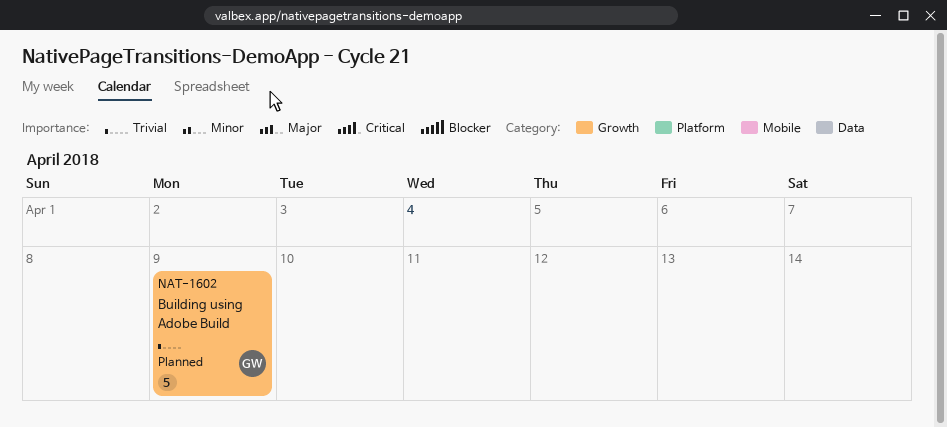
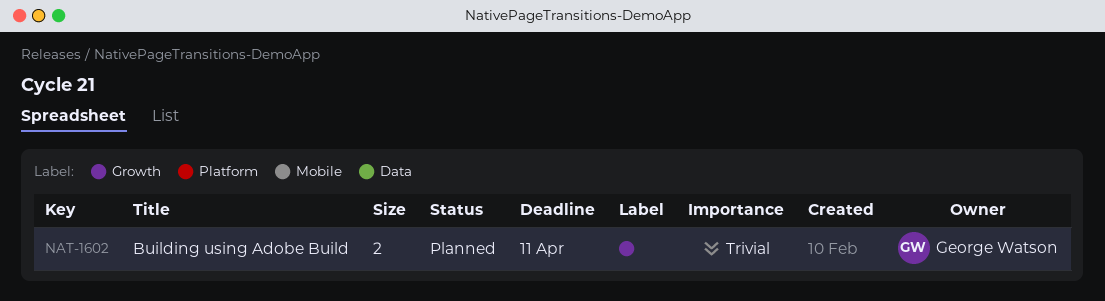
NAT-1602, estimate: 5 -> 2
NAT-1602, due: Apr 9 -> Apr 11

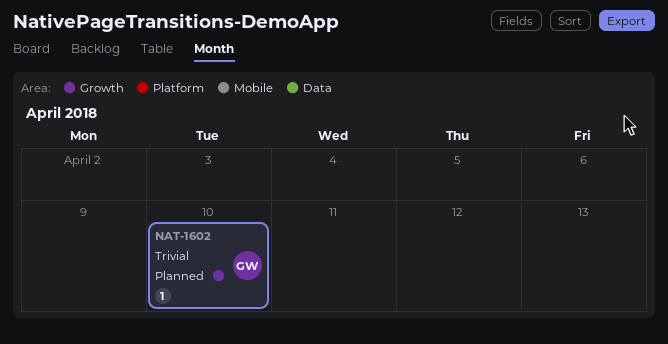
NAT-1602, estimate: 2 -> 1
NAT-1602, due: Apr 11 -> Apr 10

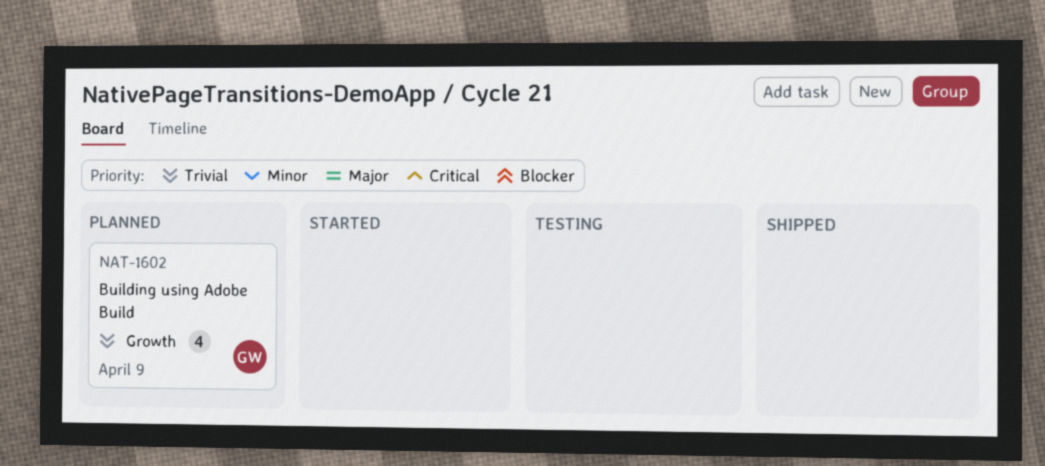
NAT-1602, estimate: 1 -> 4
NAT-1602, due: Apr 10 -> Apr 9

